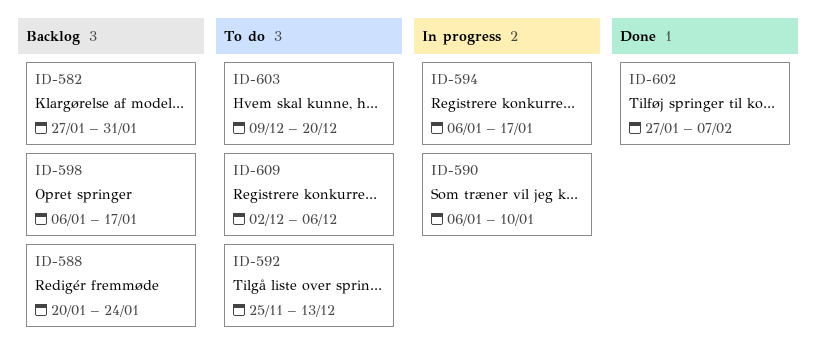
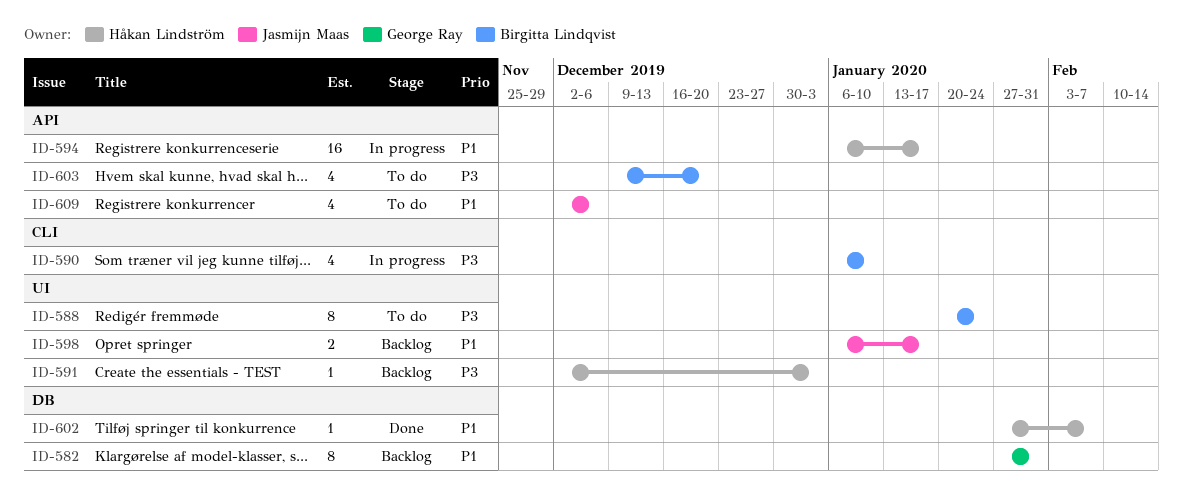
ID-588, status: Backlog -> To do
ID-591: none -> present
ID-592: present -> none

